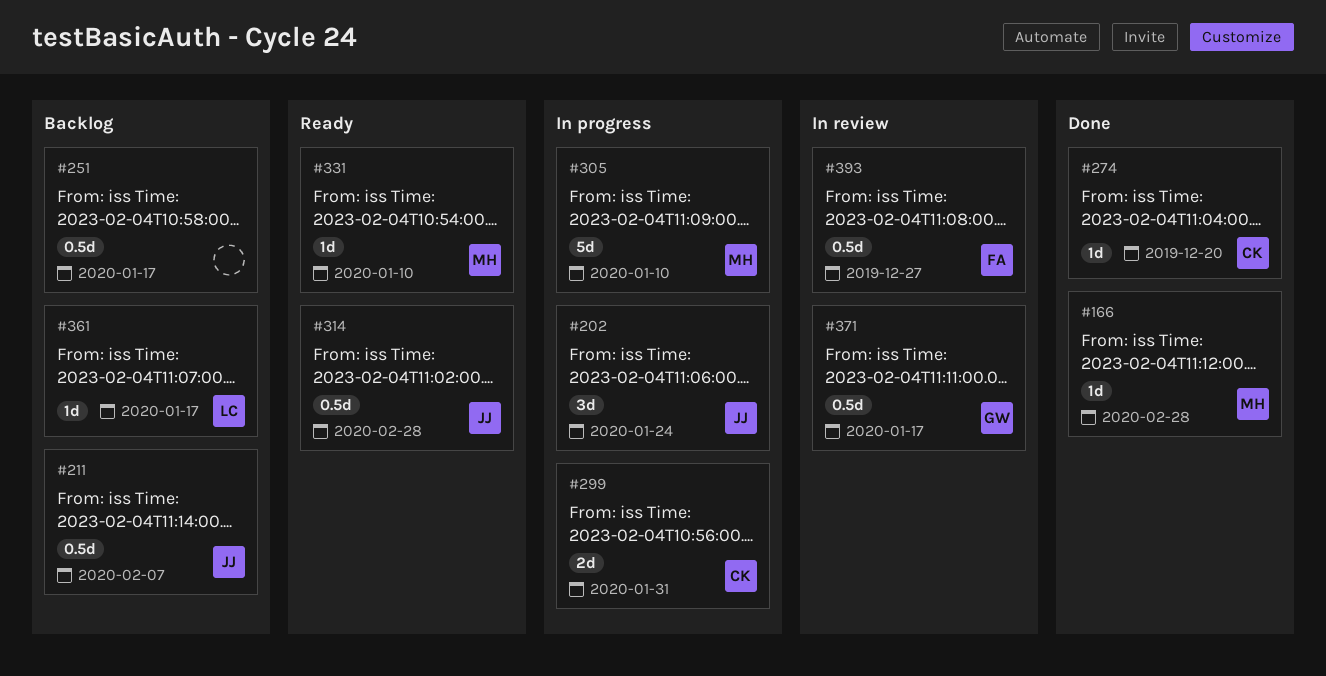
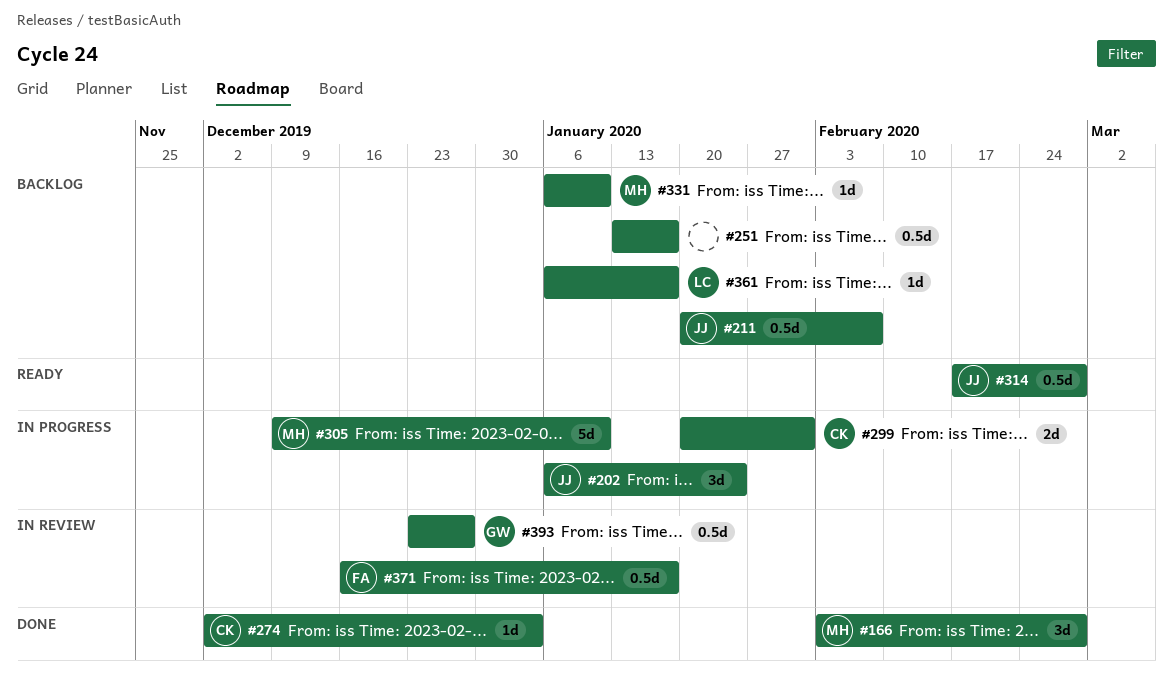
#166, estimate: 1d -> 3d
#274, due: Dec 20 -> Jan 3
#331, status: Ready -> Backlog
#371, owner: GW -> FA
#393, owner: FA -> GW

